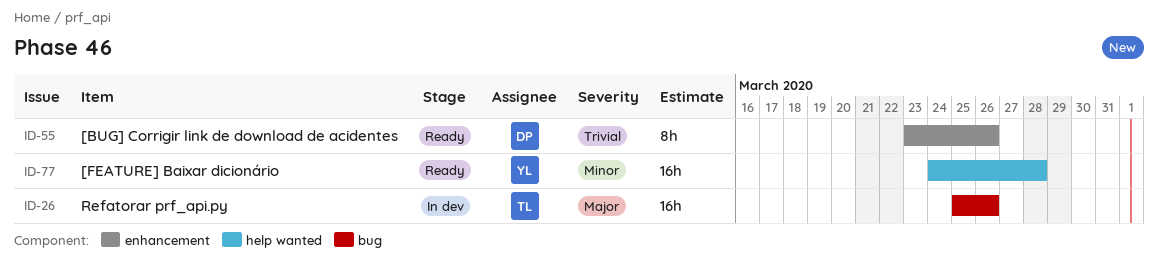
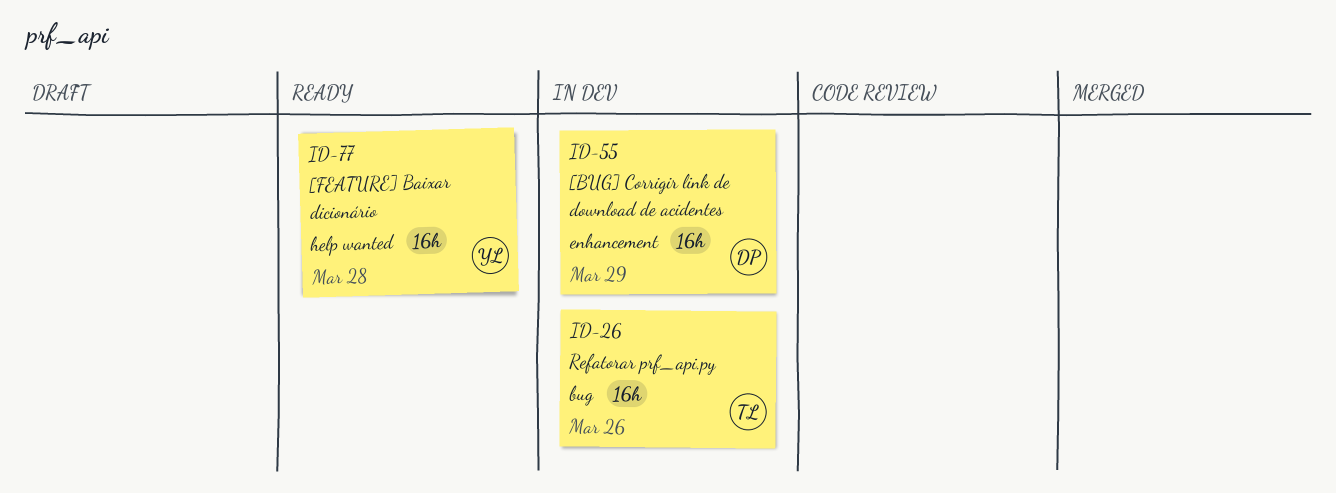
ID-55, status: Ready -> In dev
ID-55, estimate: 8h -> 16h
ID-55, due: Mar 26 -> Mar 29

